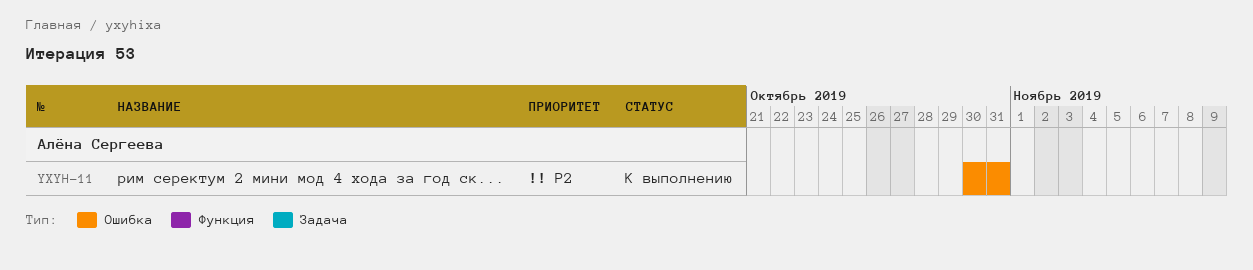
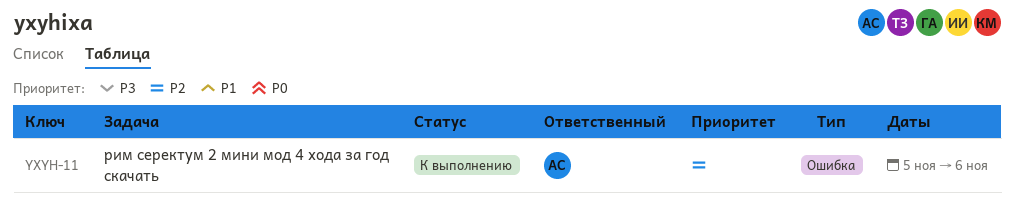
YXYH-11, start: Oct 30 -> Nov 5
YXYH-11, due: Oct 31 -> Nov 6

